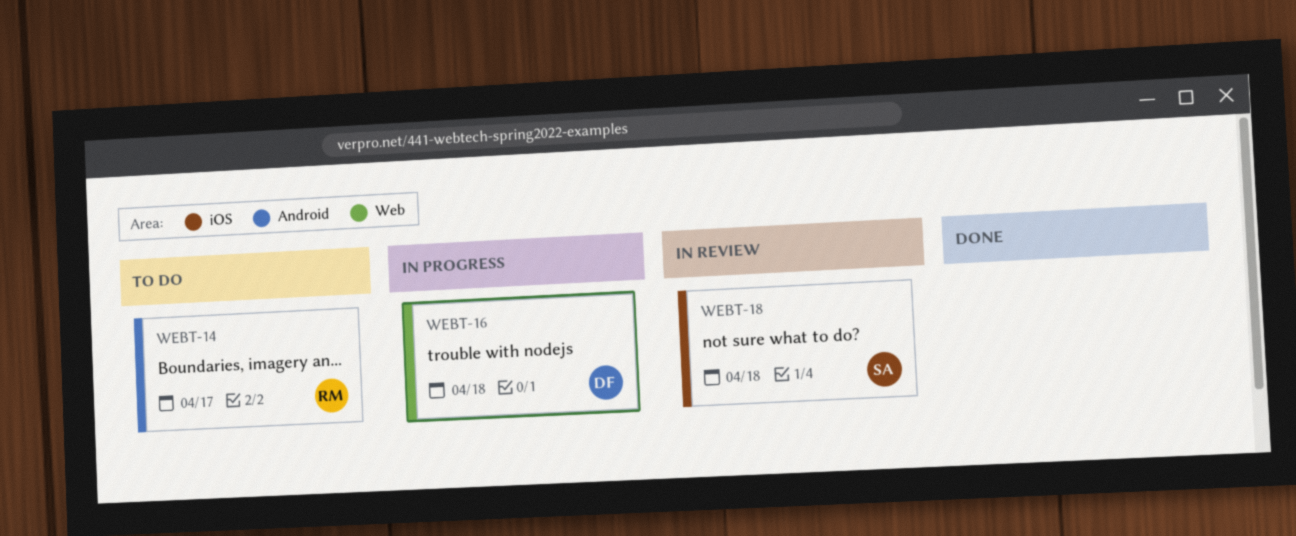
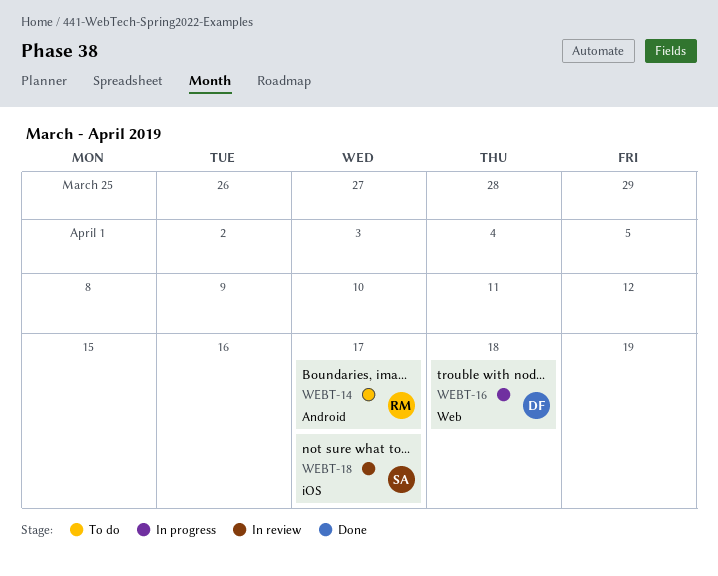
WEBT-18, due: Apr 18 -> Apr 17

